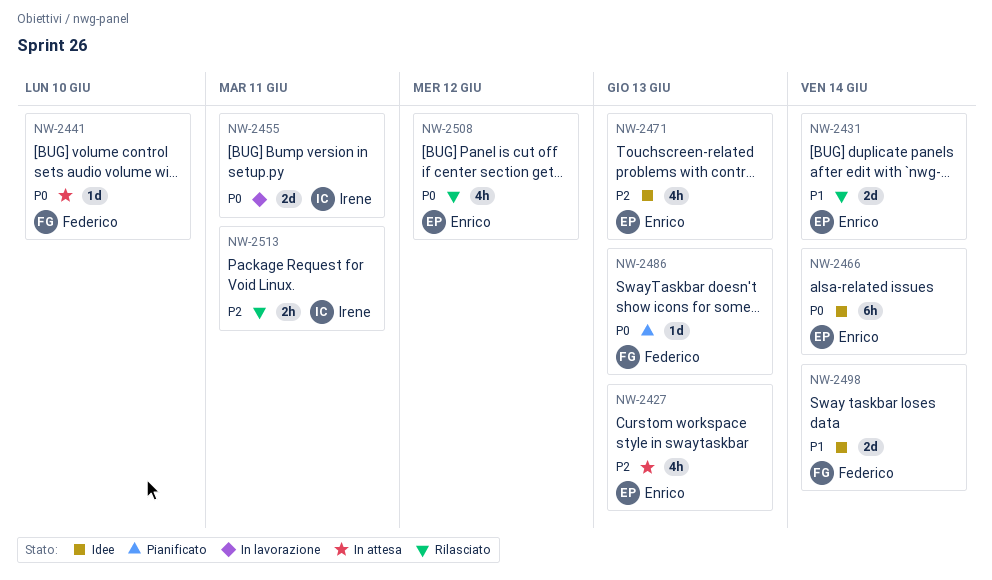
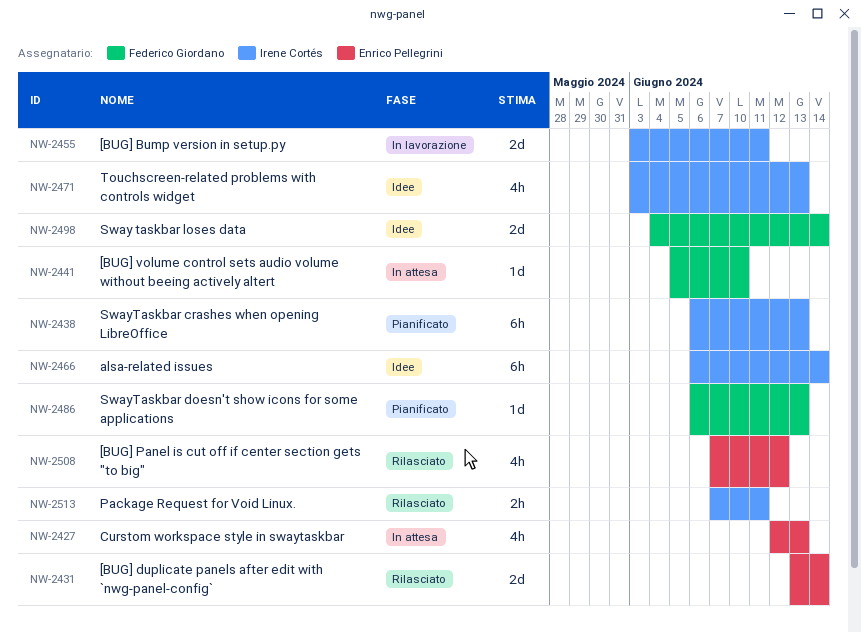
NW-2438: none -> present
NW-2466, owner: Enrico Pellegrini -> Irene Cortés
NW-2471, owner: Enrico Pellegrini -> Irene Cortés

